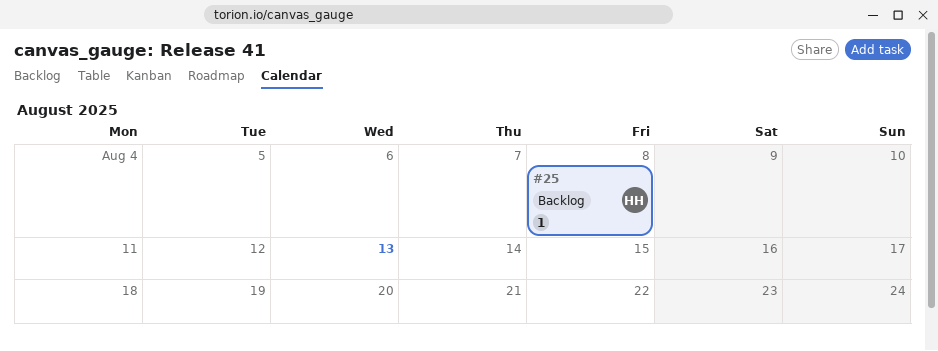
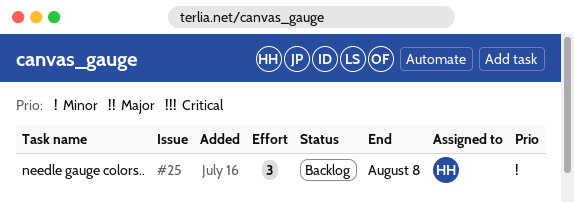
#25, estimate: 1 -> 3

